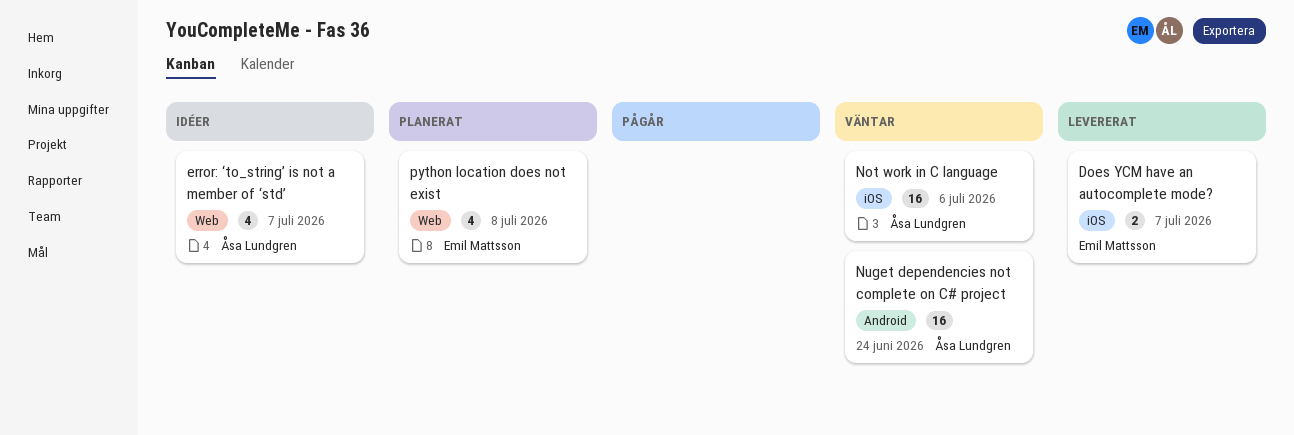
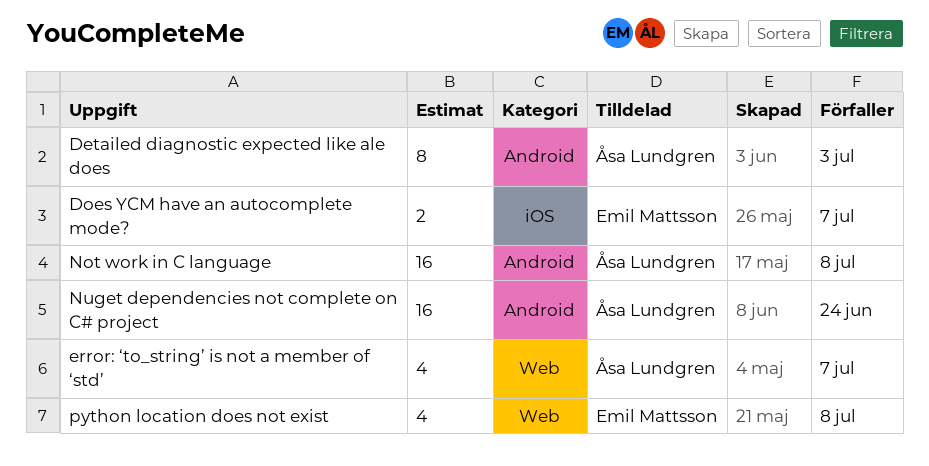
Detailed diagnostic expected like ale does: none -> present
Not work in C language, label: iOS -> Android
Not work in C language, due: Jul 6 -> Jul 8

